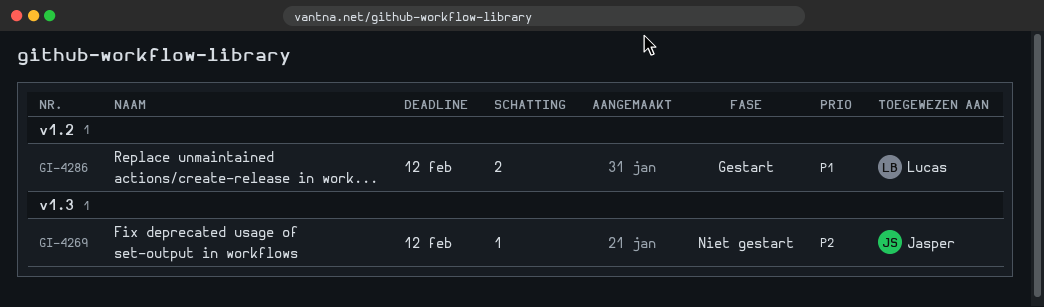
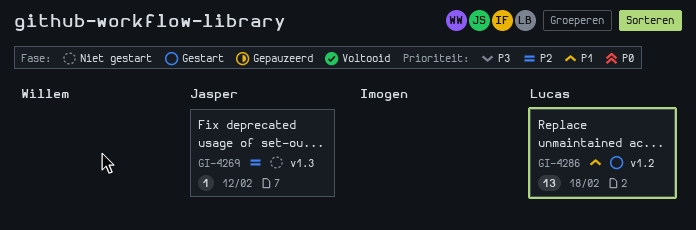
GI-4286, estimate: 2 -> 13
GI-4286, due: Feb 12 -> Feb 18

